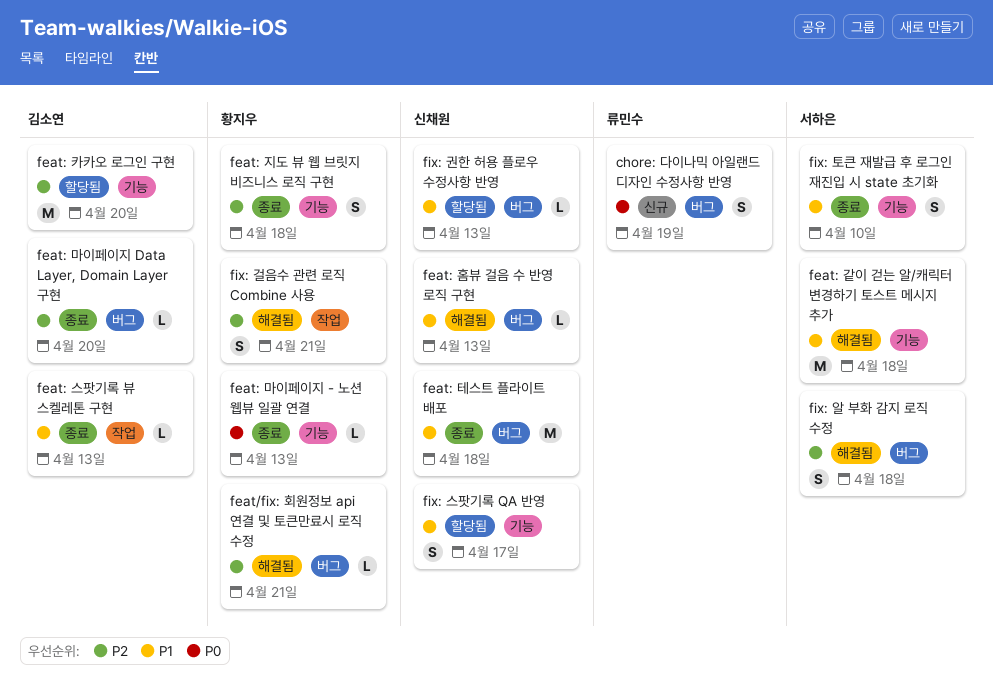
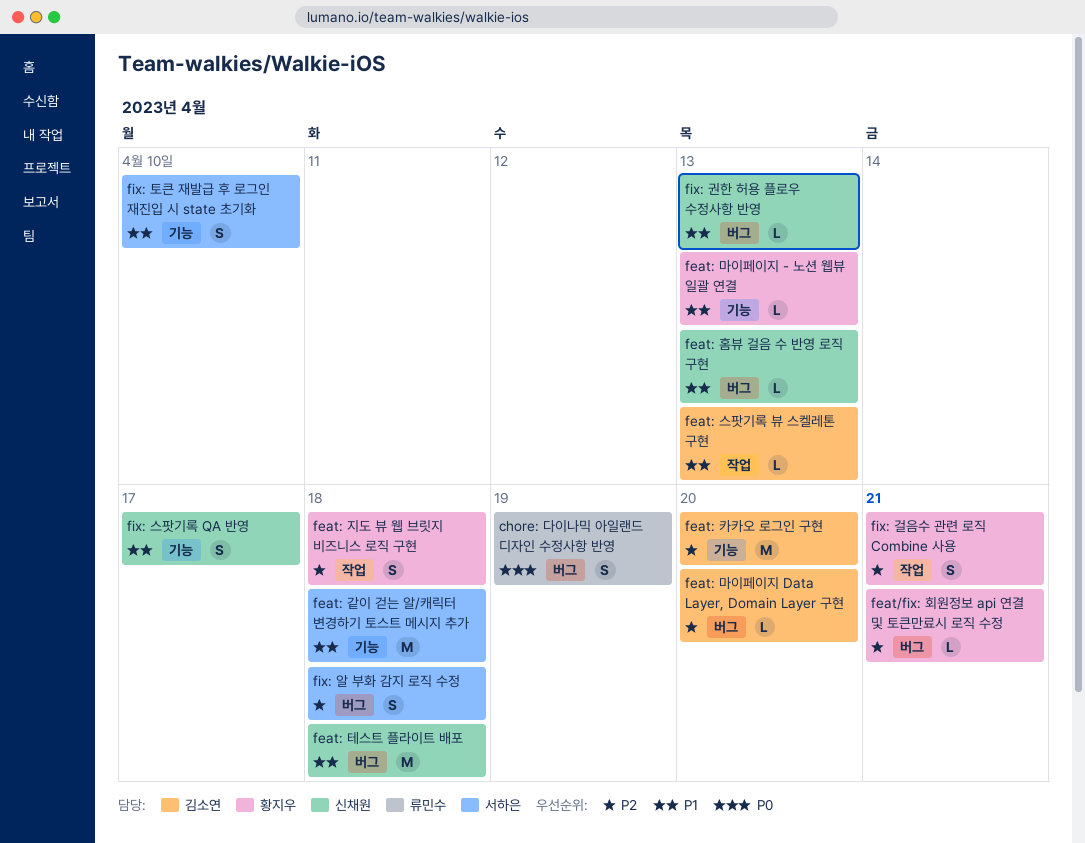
feat: 마이페이지 - 노션 웹뷰 일괄 연결, priority: P0 -> P1
feat: 지도 뷰 웹 브릿지 비즈니스 로직 구현, label: 기능 -> 작업

